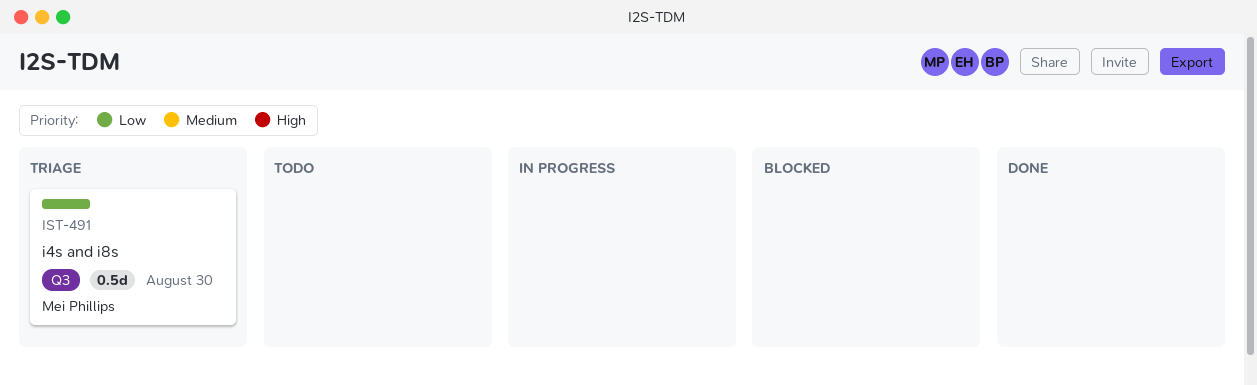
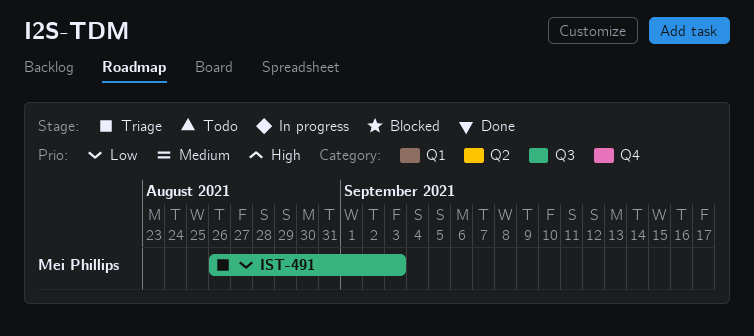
IST-491, due: Aug 30 -> Sep 3

